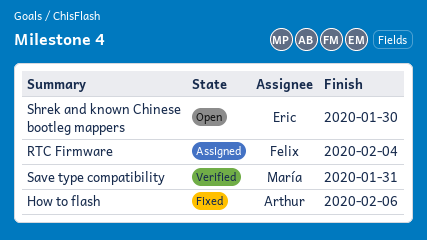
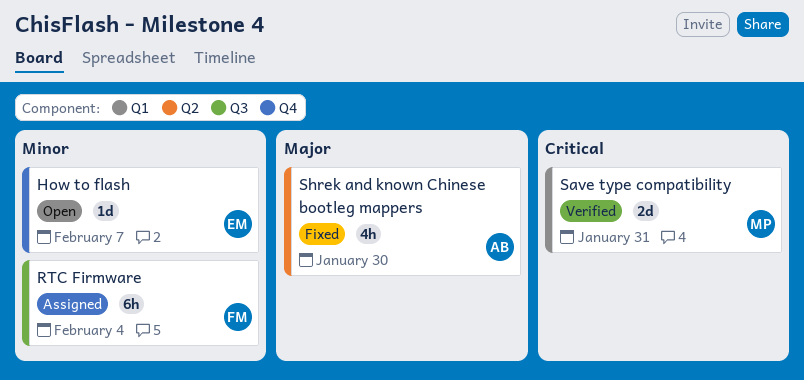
How to flash, status: Fixed -> Open
How to flash, owner: Arthur -> Eric
How to flash, due: Feb 6 -> Feb 7
Shrek and known Chinese bootleg mappers, status: Open -> Fixed
Shrek and known Chinese bootleg mappers, owner: Eric -> Arthur

